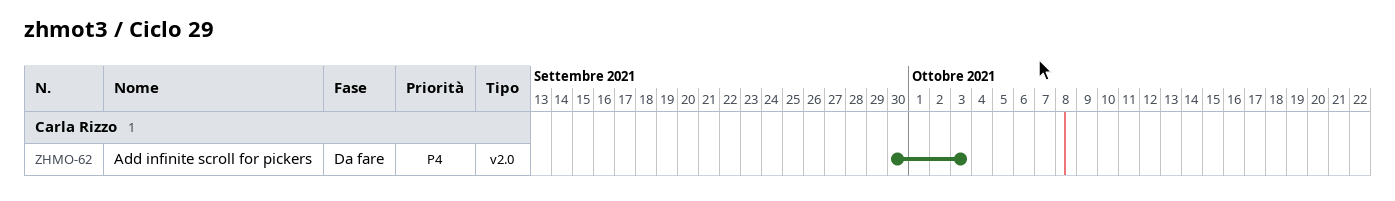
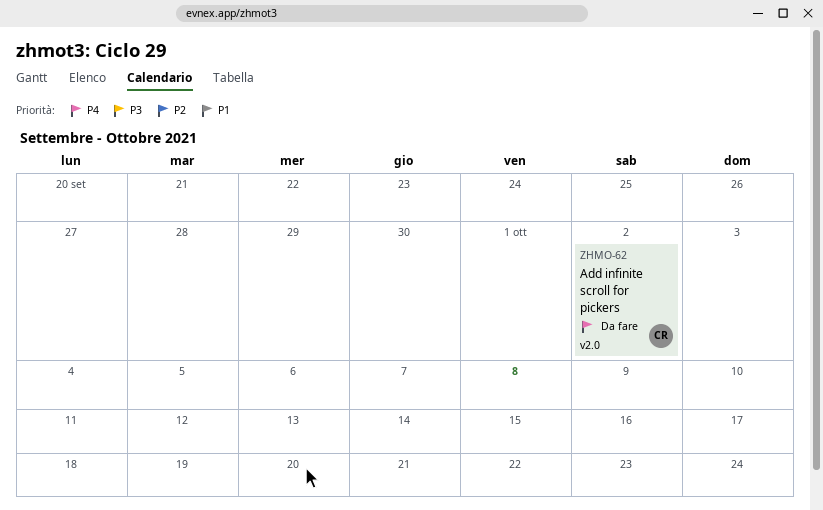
ZHMO-62, due: Oct 3 -> Oct 2

